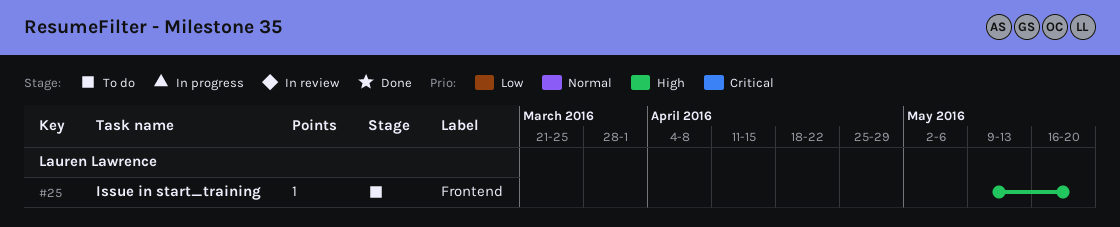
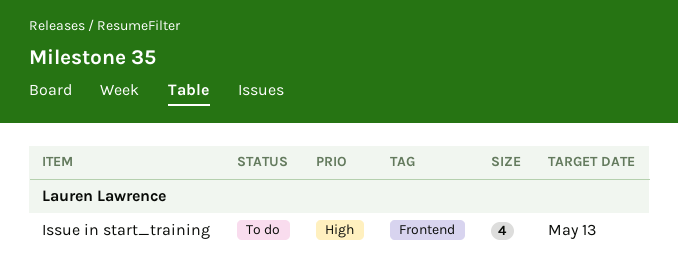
Issue in start_training, estimate: 1 -> 4
Issue in start_training, due: May 20 -> May 13

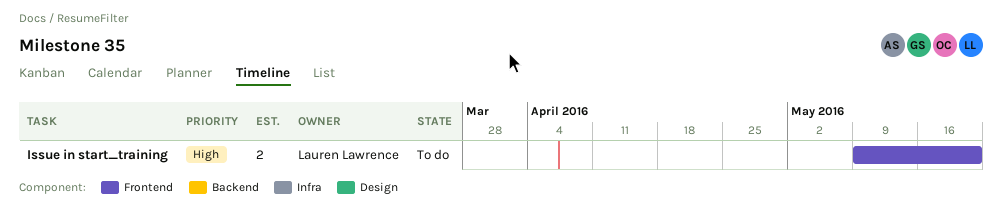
Issue in start_training, estimate: 4 -> 2
Issue in start_training, due: May 13 -> May 20

